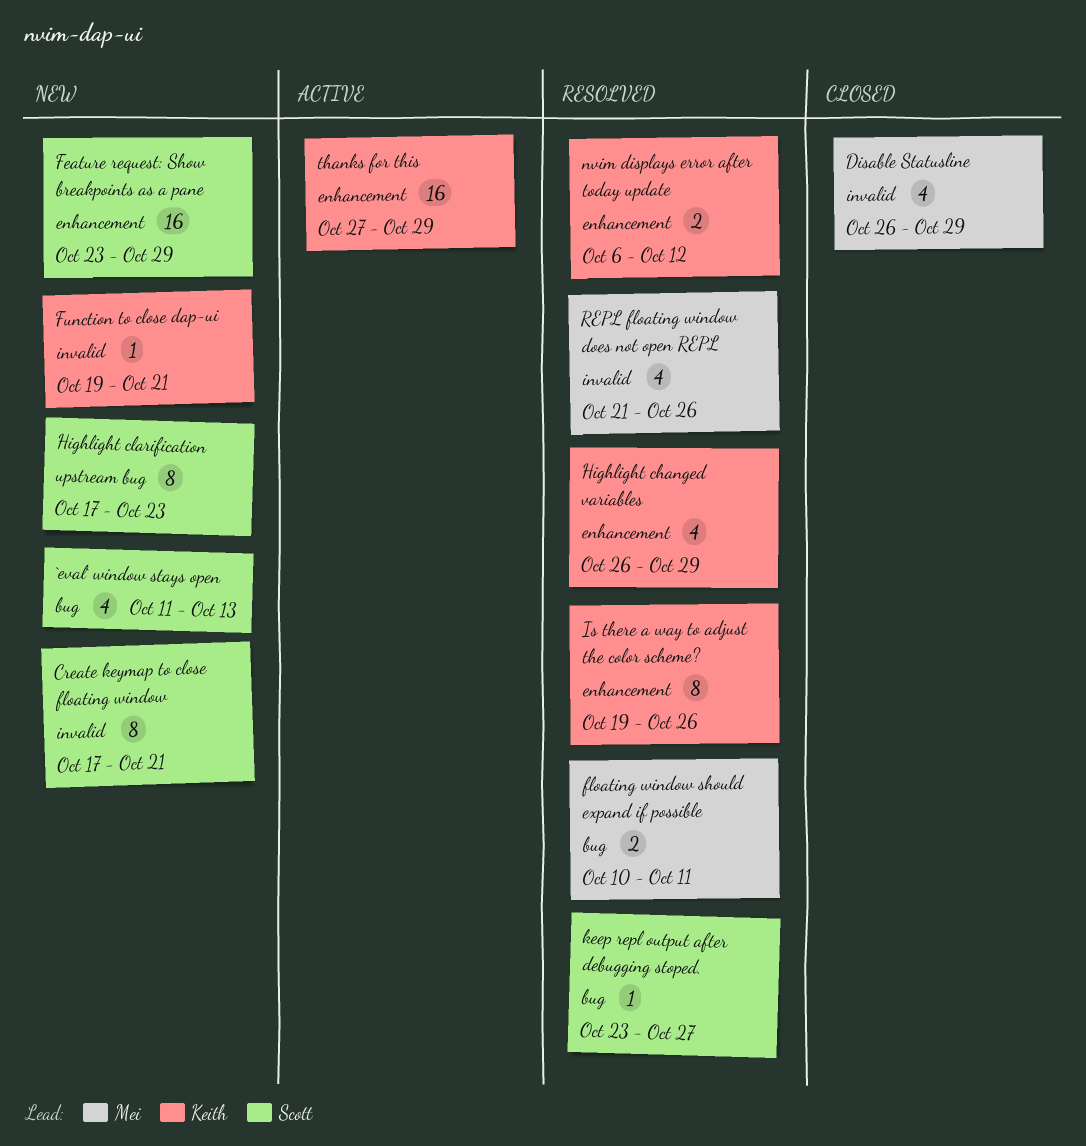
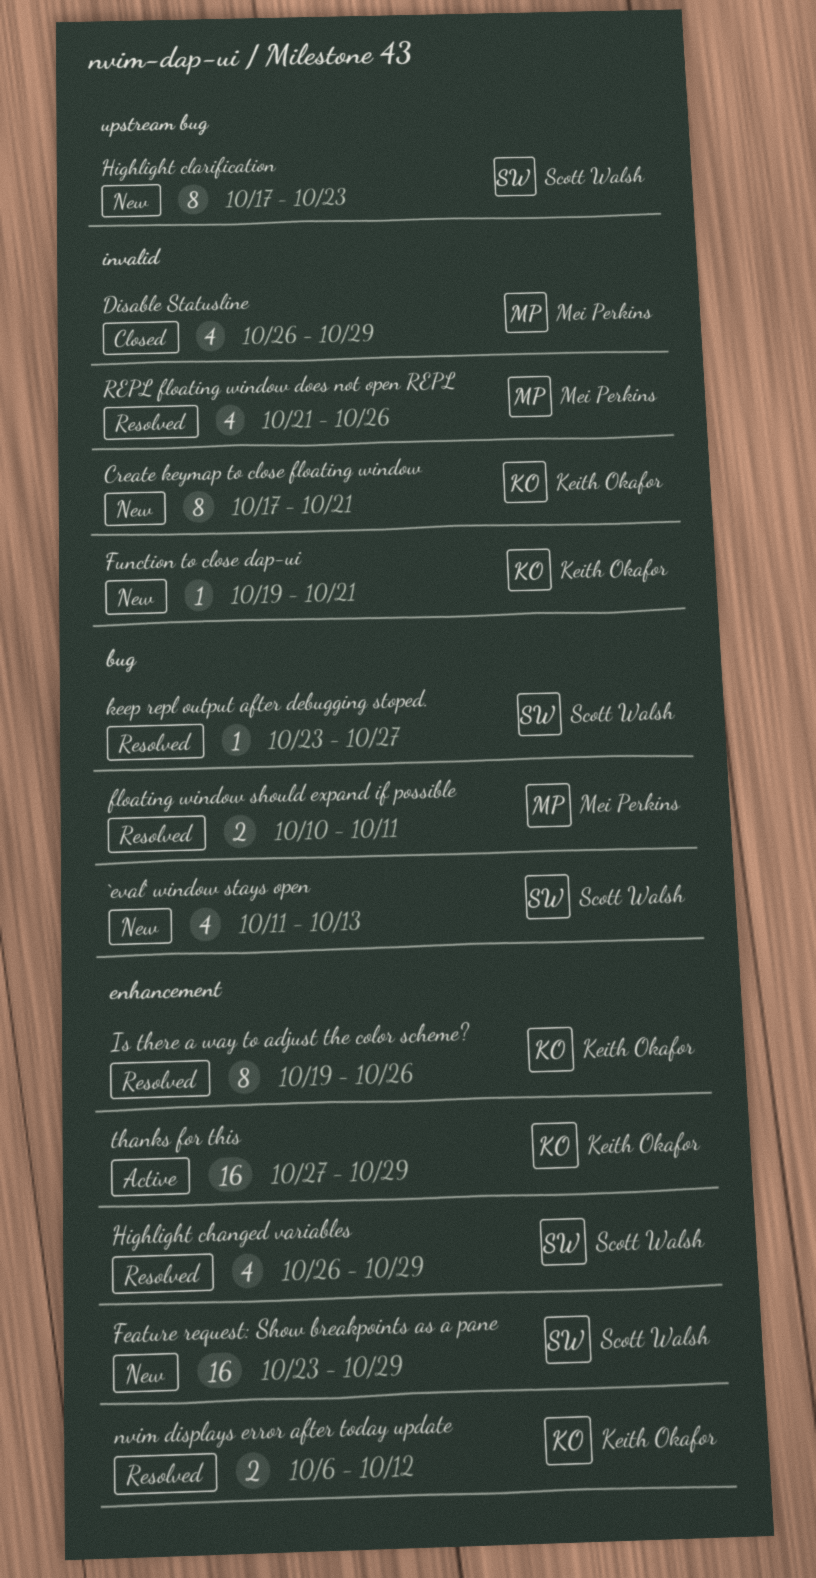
Create keymap to close floating window, owner: Scott Walsh -> Keith Okafor
Highlight changed variables, owner: Keith Okafor -> Scott Walsh

